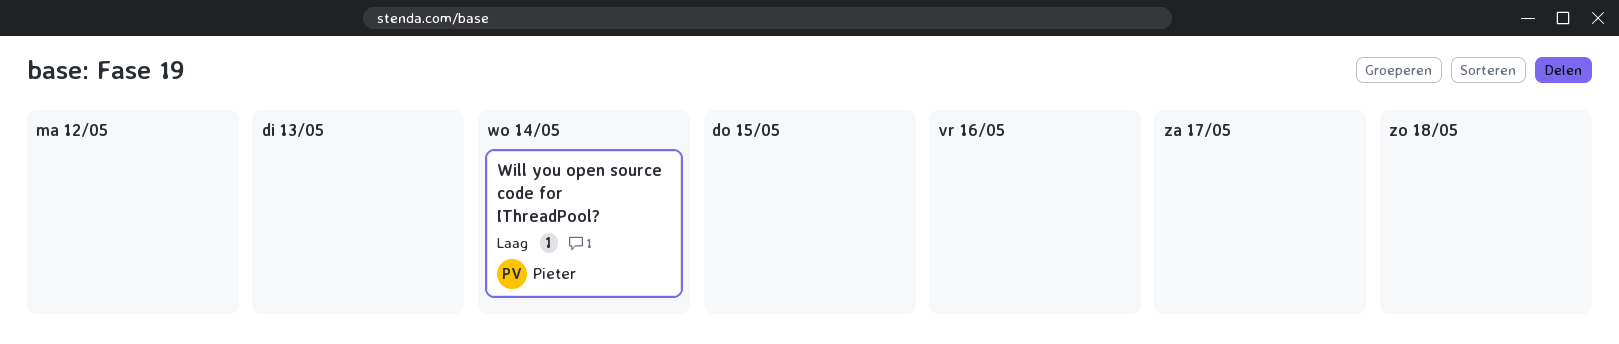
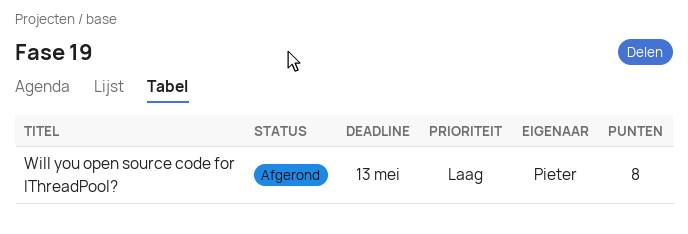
Will you open source code for IThreadPool?, estimate: 1 -> 8
Will you open source code for IThreadPool?, due: May 14 -> May 13

